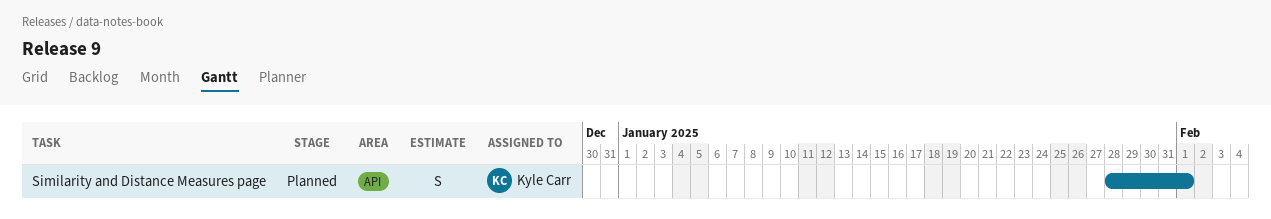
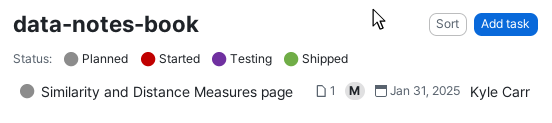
Similarity and Distance Measures page, estimate: S -> M
Similarity and Distance Measures page, due: Feb 1 -> Jan 31

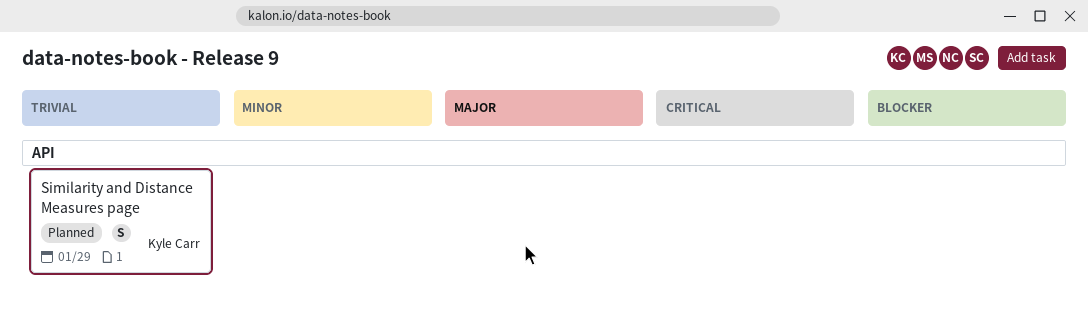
Similarity and Distance Measures page, estimate: M -> S
Similarity and Distance Measures page, due: Jan 31 -> Jan 29

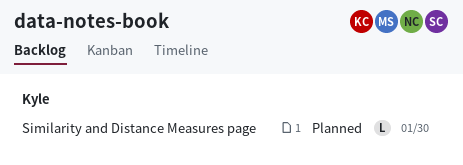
Similarity and Distance Measures page, estimate: S -> L
Similarity and Distance Measures page, due: Jan 29 -> Jan 30

